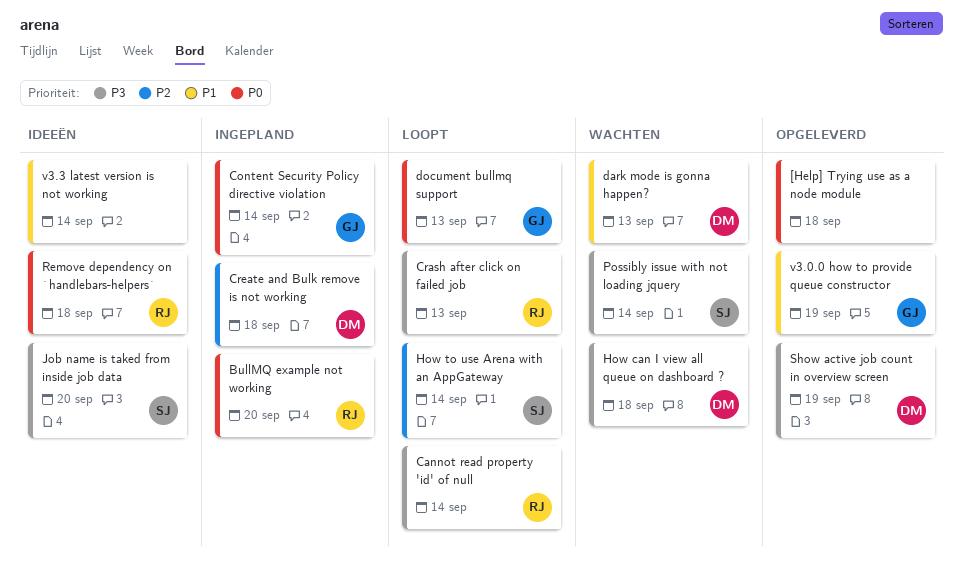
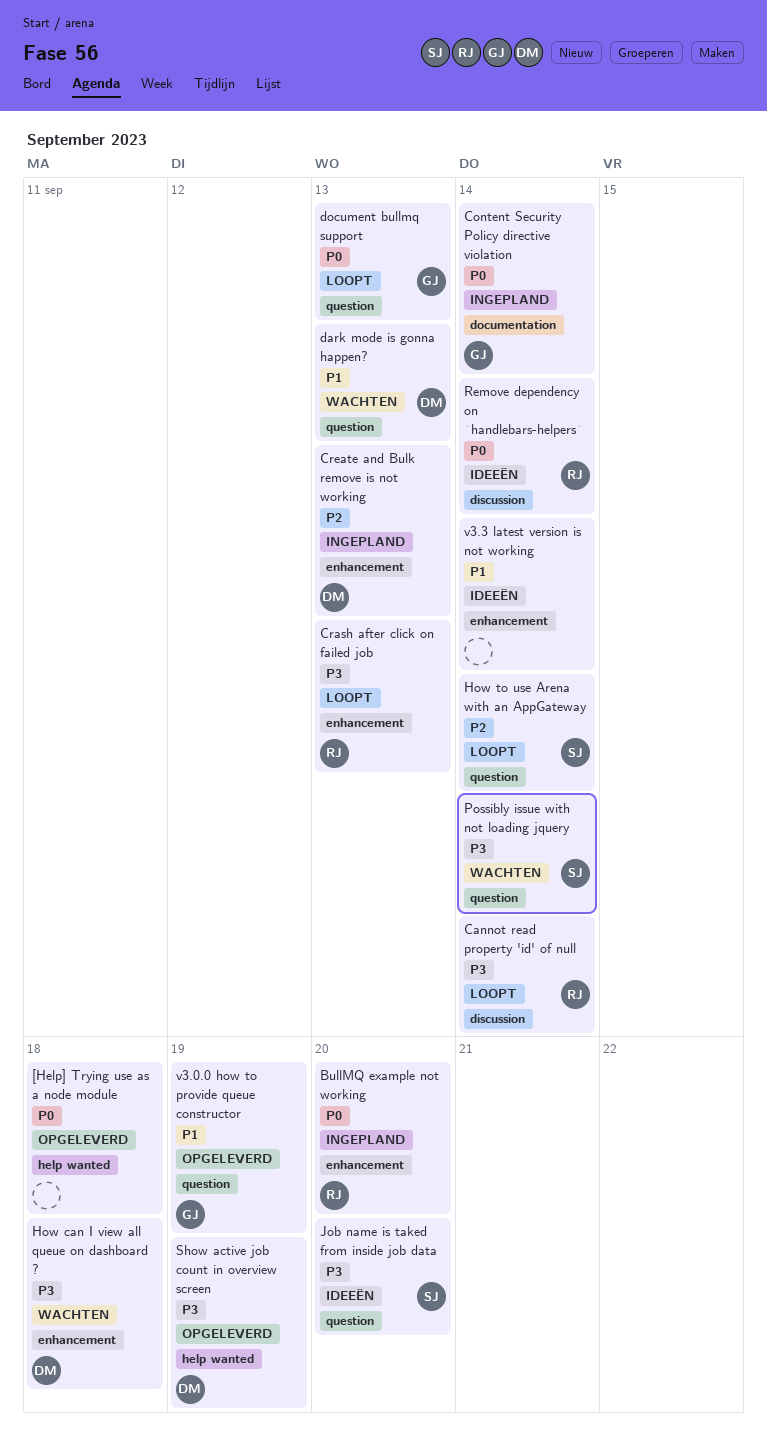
Create and Bulk remove is not working, due: Sep 18 -> Sep 13
Remove dependency on `handlebars-helpers`, due: Sep 18 -> Sep 14

